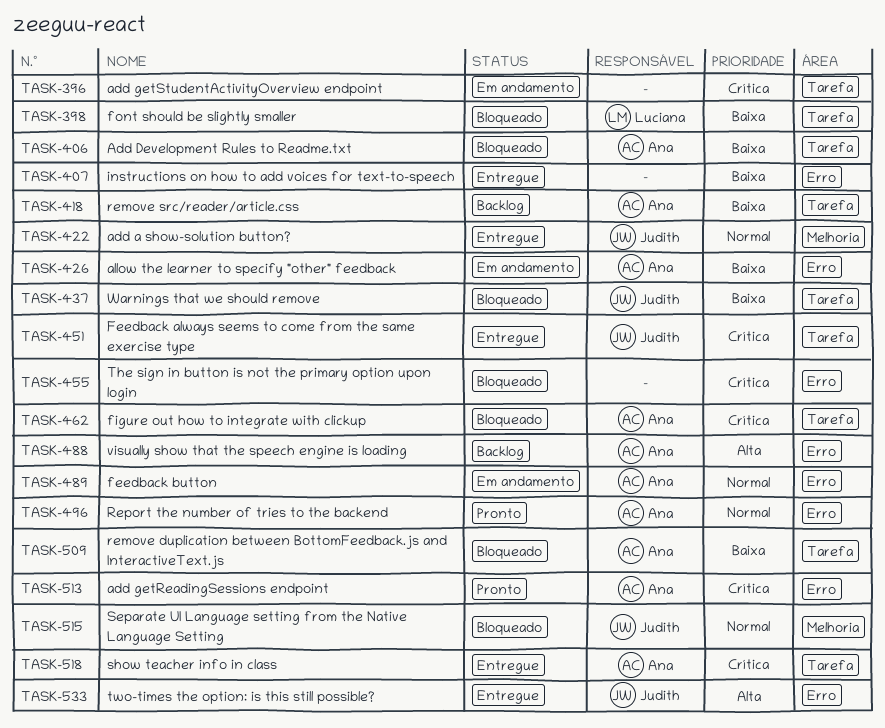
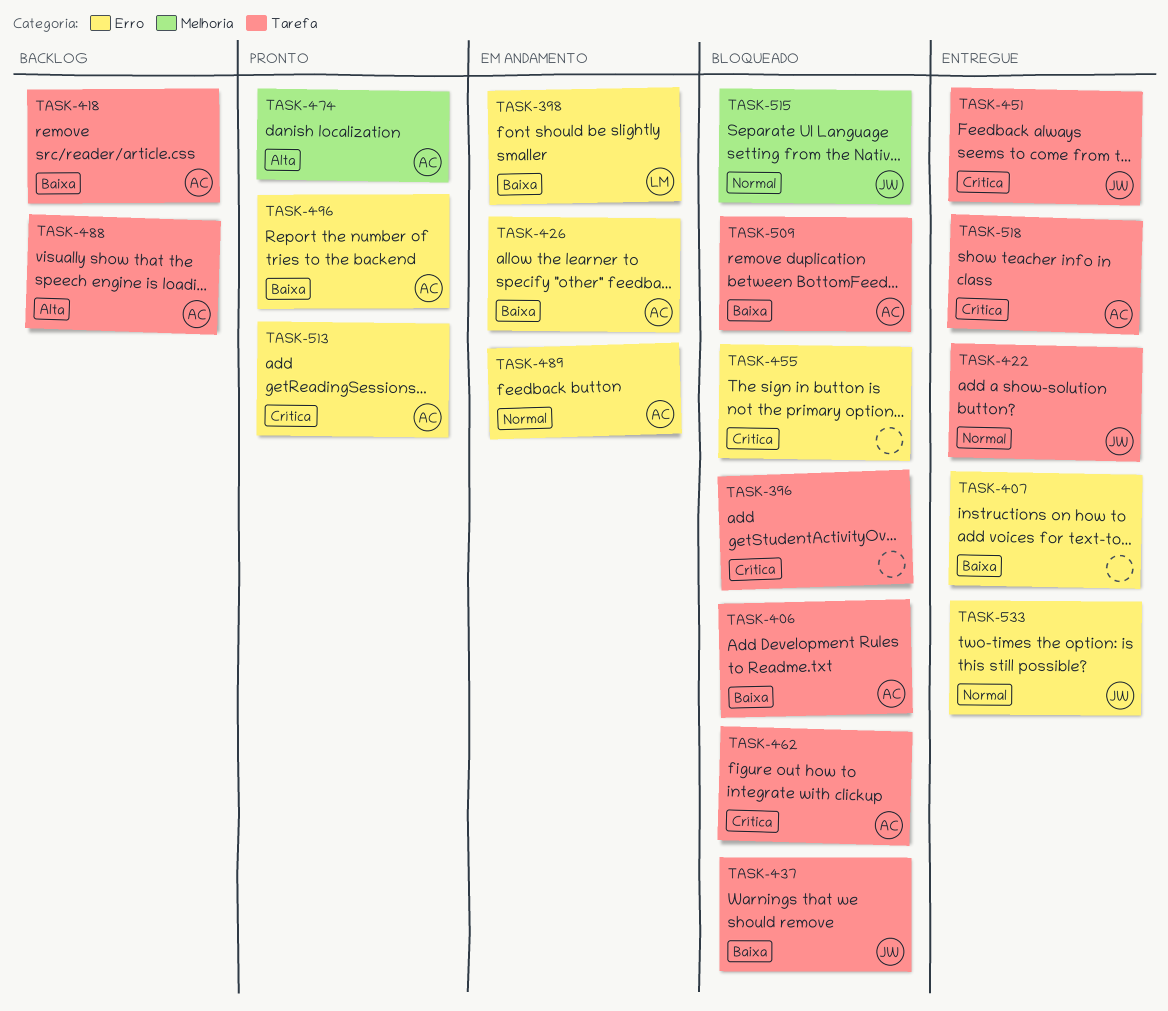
TASK-396, status: Em andamento -> Bloqueado
TASK-398, status: Bloqueado -> Em andamento
TASK-398, label: Tarefa -> Erro
TASK-422, label: Melhoria -> Tarefa
TASK-474: none -> present
TASK-488, label: Erro -> Tarefa
TASK-496, priority: Normal -> Baixa
TASK-533, priority: Alta -> Normal

